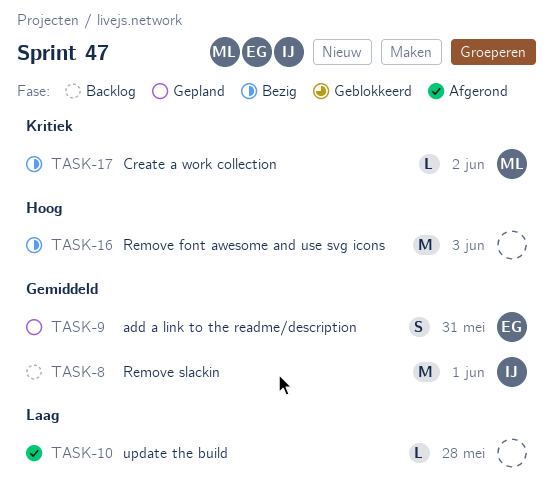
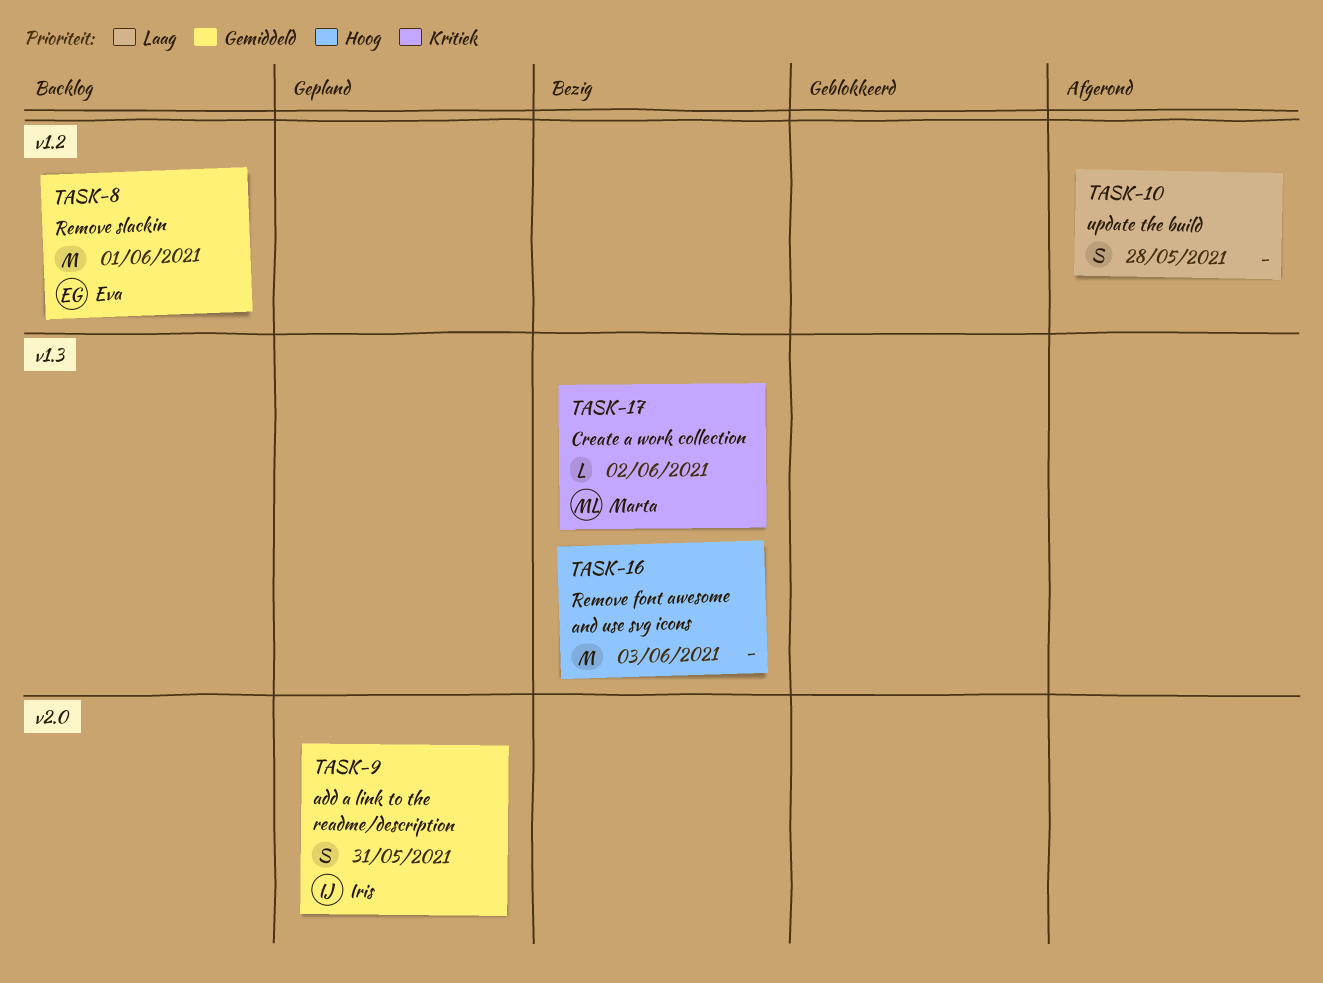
TASK-8, owner: Iris -> Eva
TASK-9, owner: Eva -> Iris
TASK-10, estimate: L -> S

